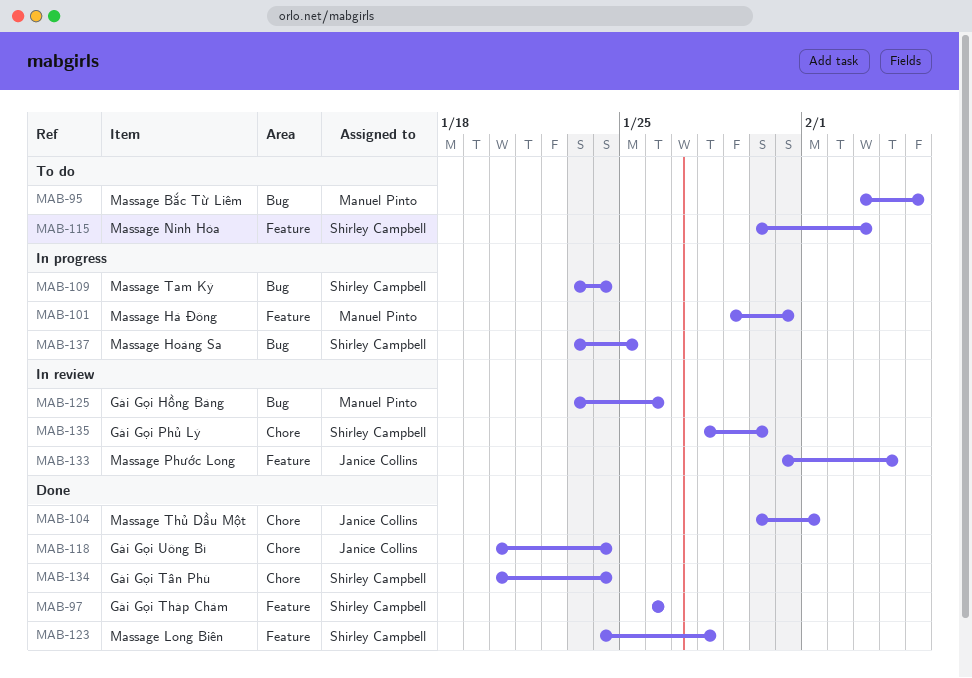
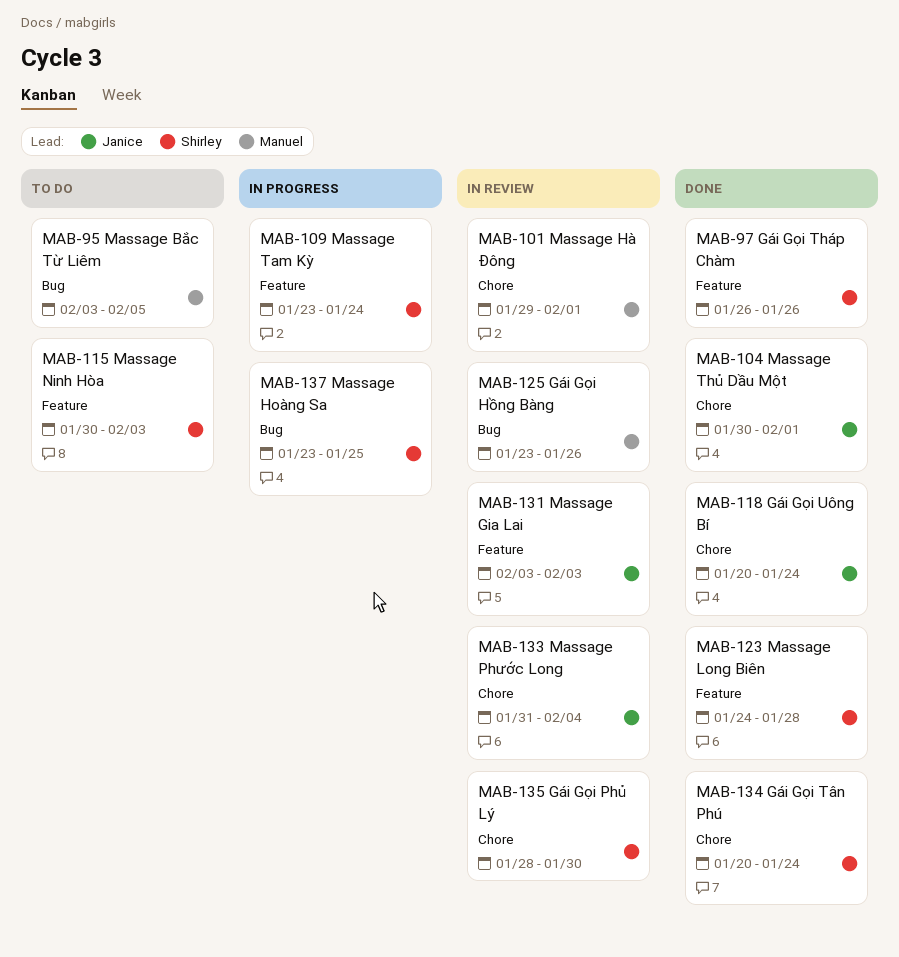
MAB-101, status: In progress -> In review
MAB-101, label: Feature -> Chore
MAB-101, due: Jan 31 -> Feb 1
MAB-109, label: Bug -> Feature
MAB-131: none -> present
MAB-133, label: Feature -> Chore

